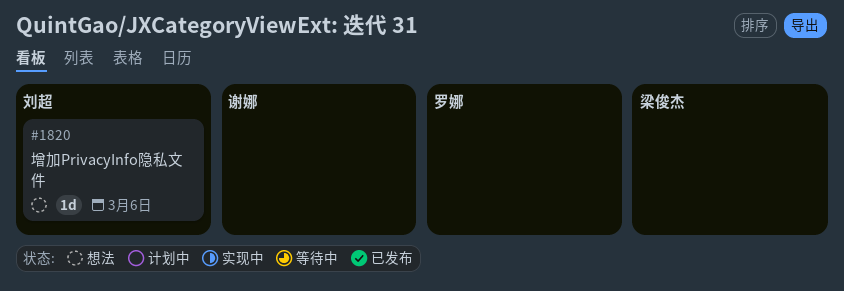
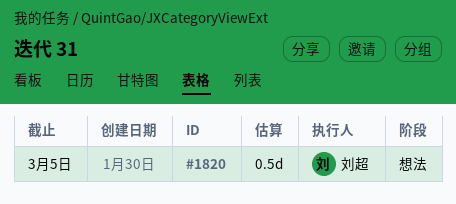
#1820, estimate: 1d -> 0.5d
#1820, due: Mar 6 -> Mar 5

